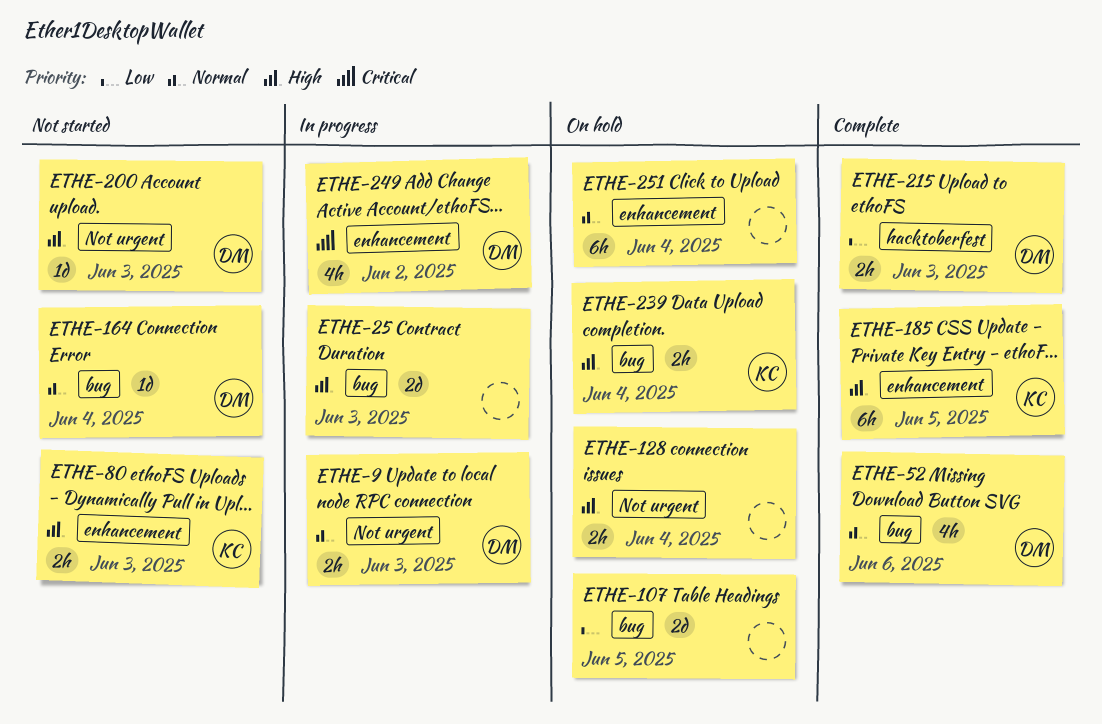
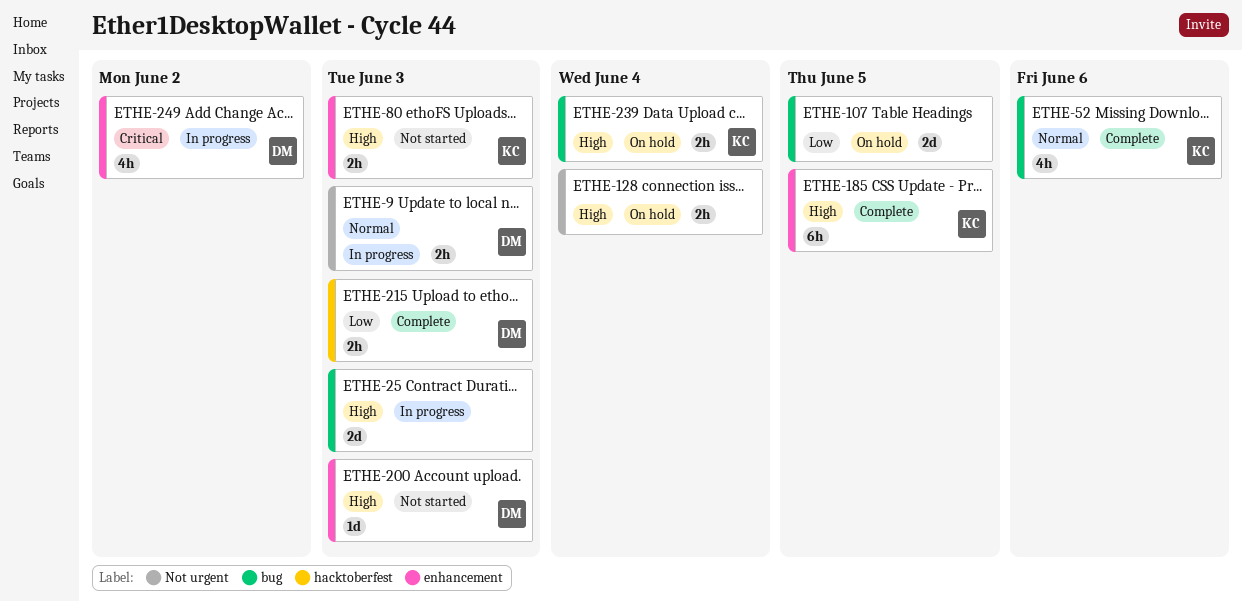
ETHE-52, owner: DM -> KC
ETHE-164: present -> none
ETHE-200, label: Not urgent -> enhancement
ETHE-251: present -> none

